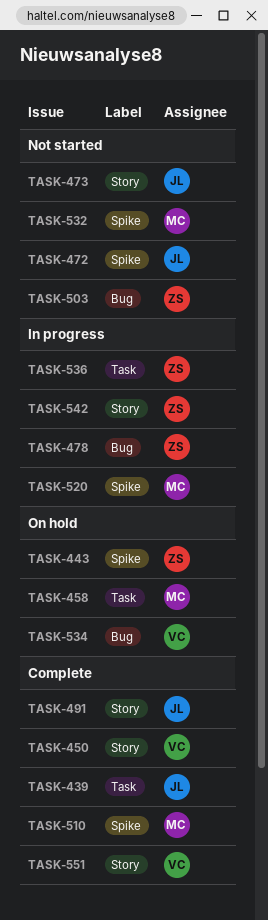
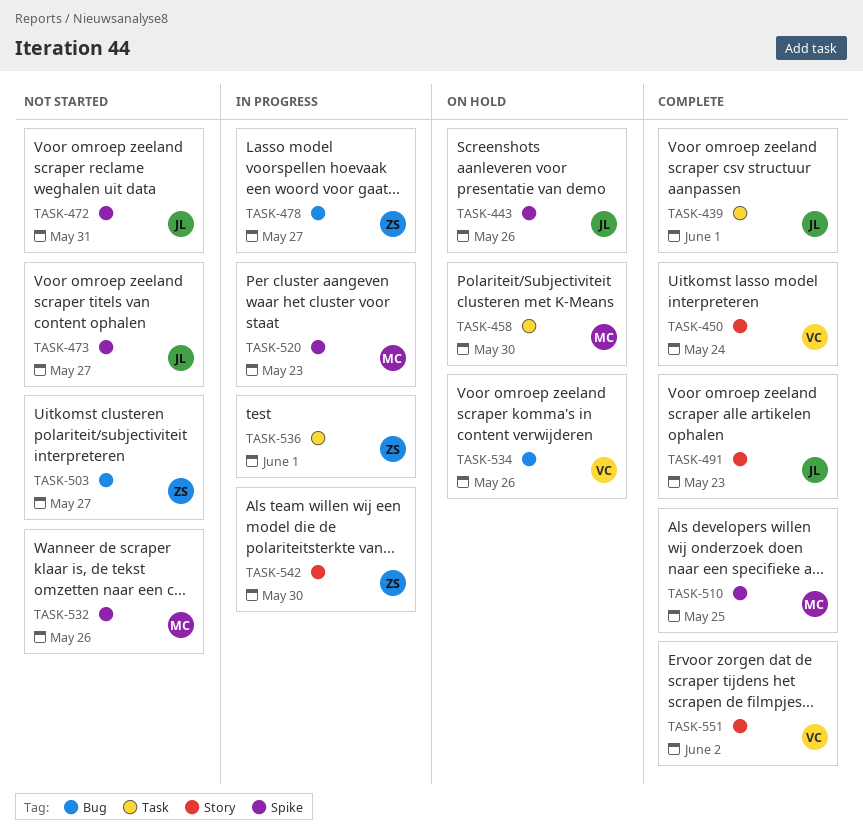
TASK-443, owner: ZS -> JL
TASK-473, label: Story -> Spike

